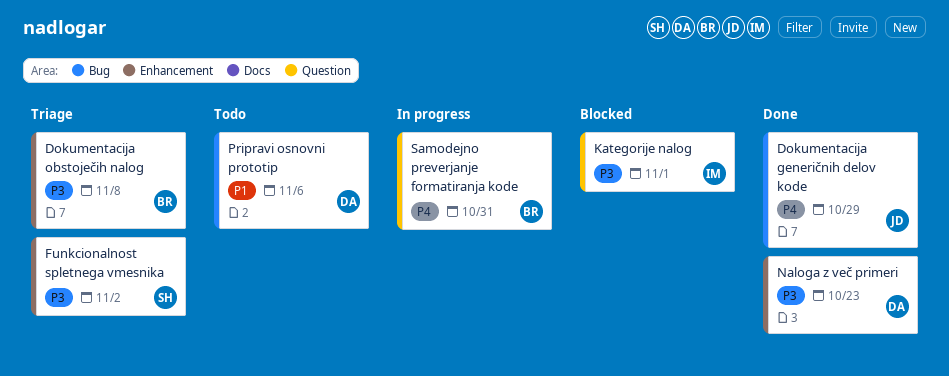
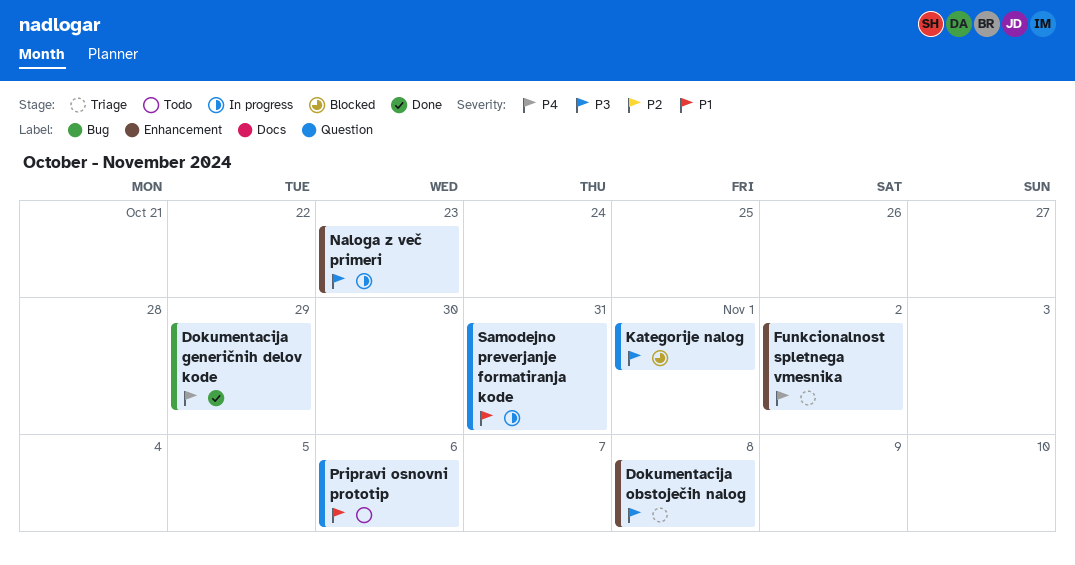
Funkcionalnost spletnega vmesnika, priority: P3 -> P4
Naloga z več primeri, status: Done -> In progress
Pripravi osnovni prototip, label: Bug -> Question
Samodejno preverjanje formatiranja kode, priority: P4 -> P1

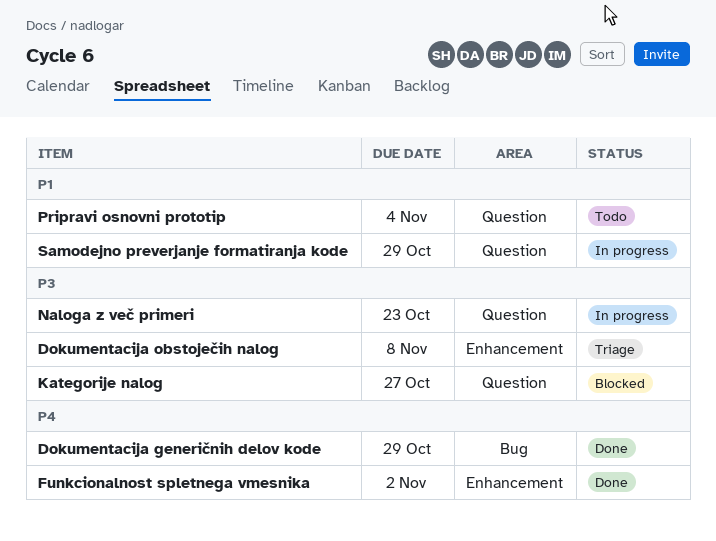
Funkcionalnost spletnega vmesnika, status: Triage -> Done
Kategorije nalog, due: Nov 1 -> Oct 27
Naloga z več primeri, label: Enhancement -> Question
Pripravi osnovni prototip, due: Nov 6 -> Nov 4
Samodejno preverjanje formatiranja kode, due: Oct 31 -> Oct 29

